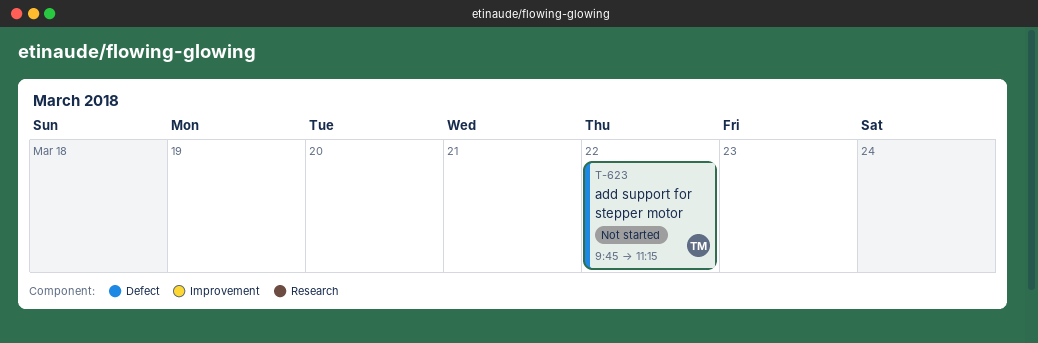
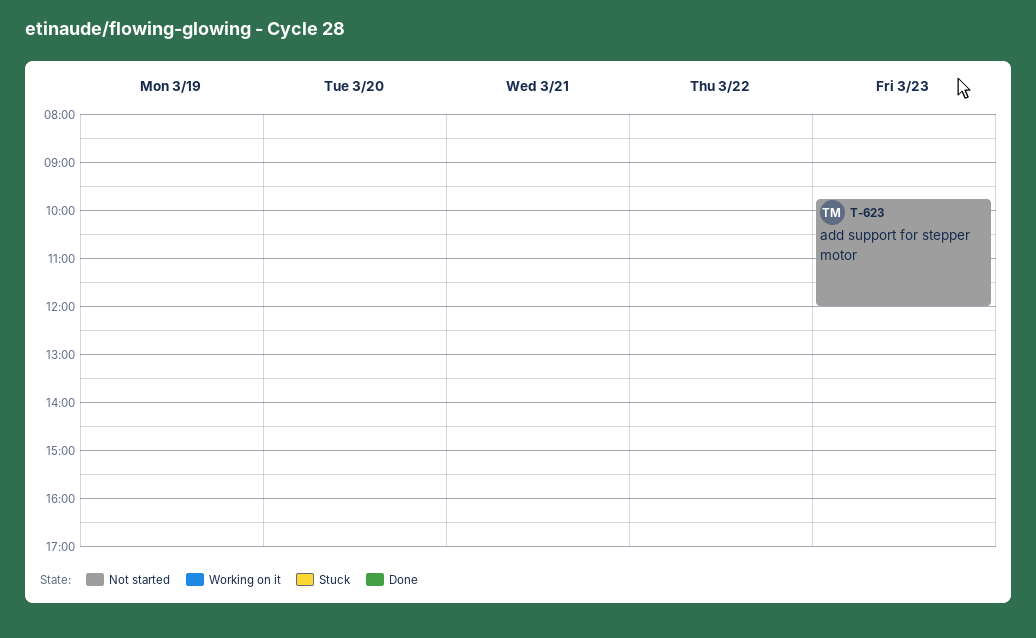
T-623, day: Mar 22 -> Mar 23
T-623, ends: 11:15 -> 12:00

